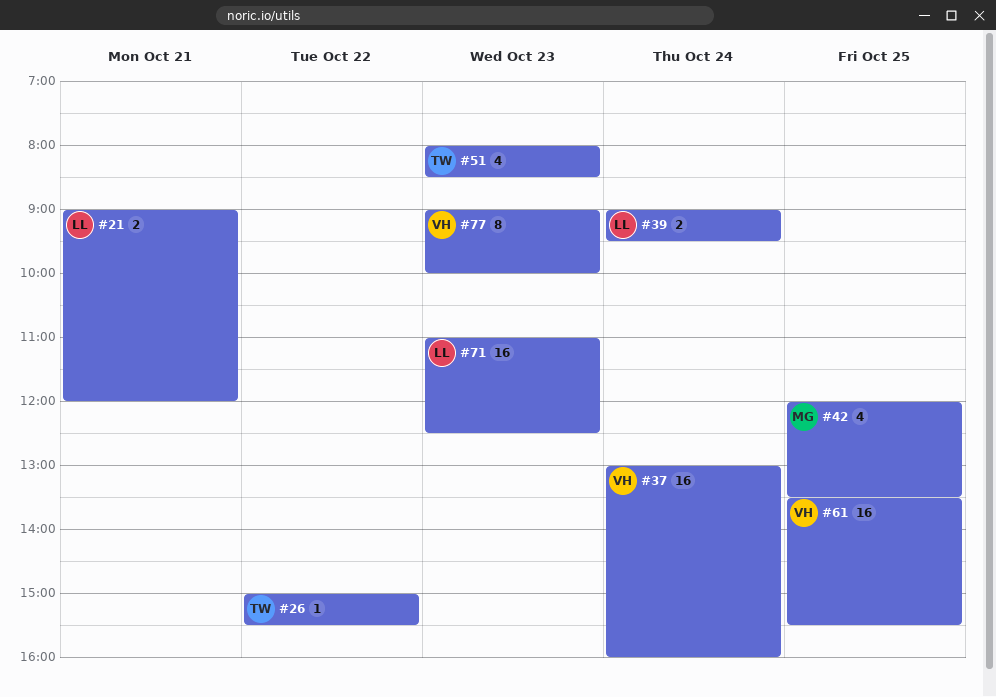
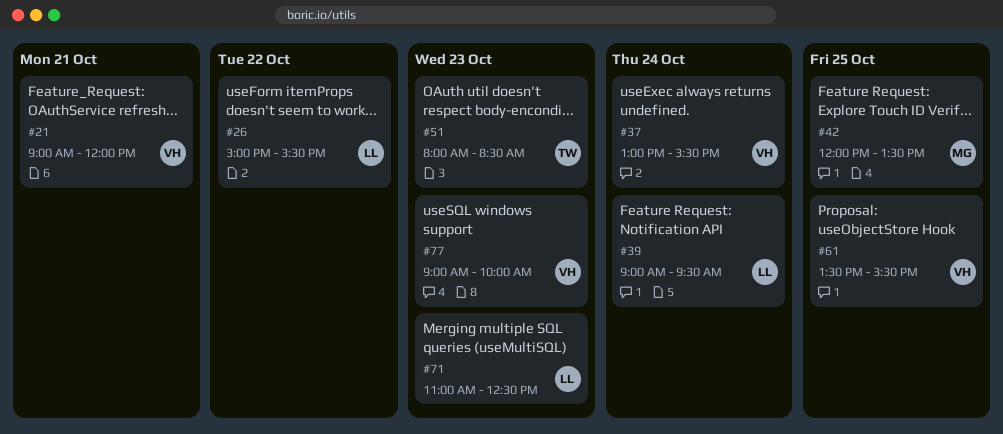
#21, owner: LL -> VH
#26, owner: TW -> LL
#37, ends: 16:00 -> 15:30

